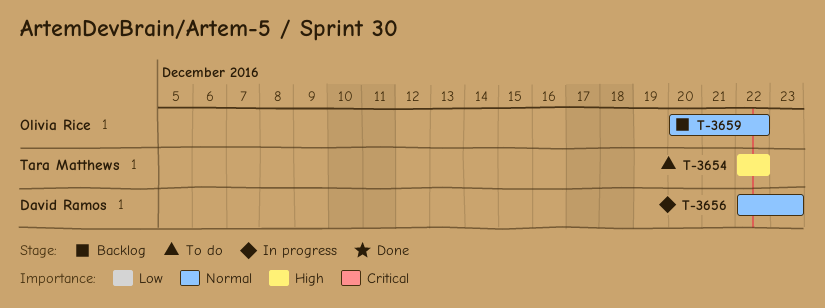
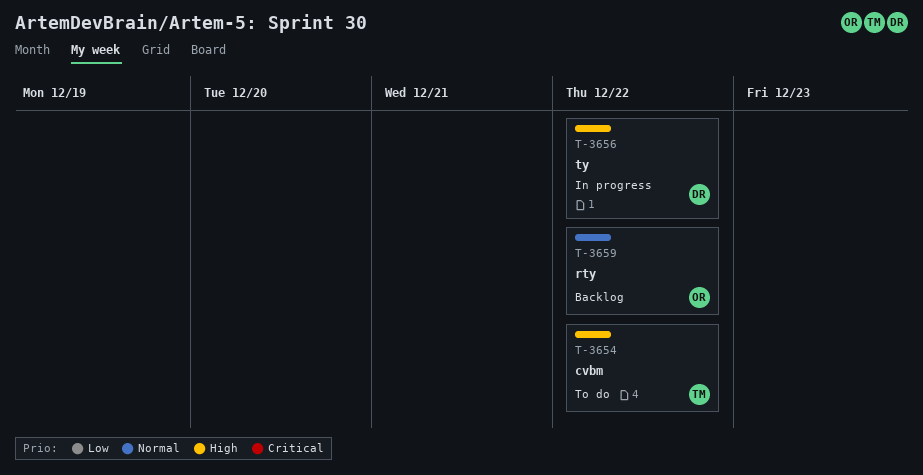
T-3656, priority: Normal -> High
T-3656, due: Dec 23 -> Dec 22

